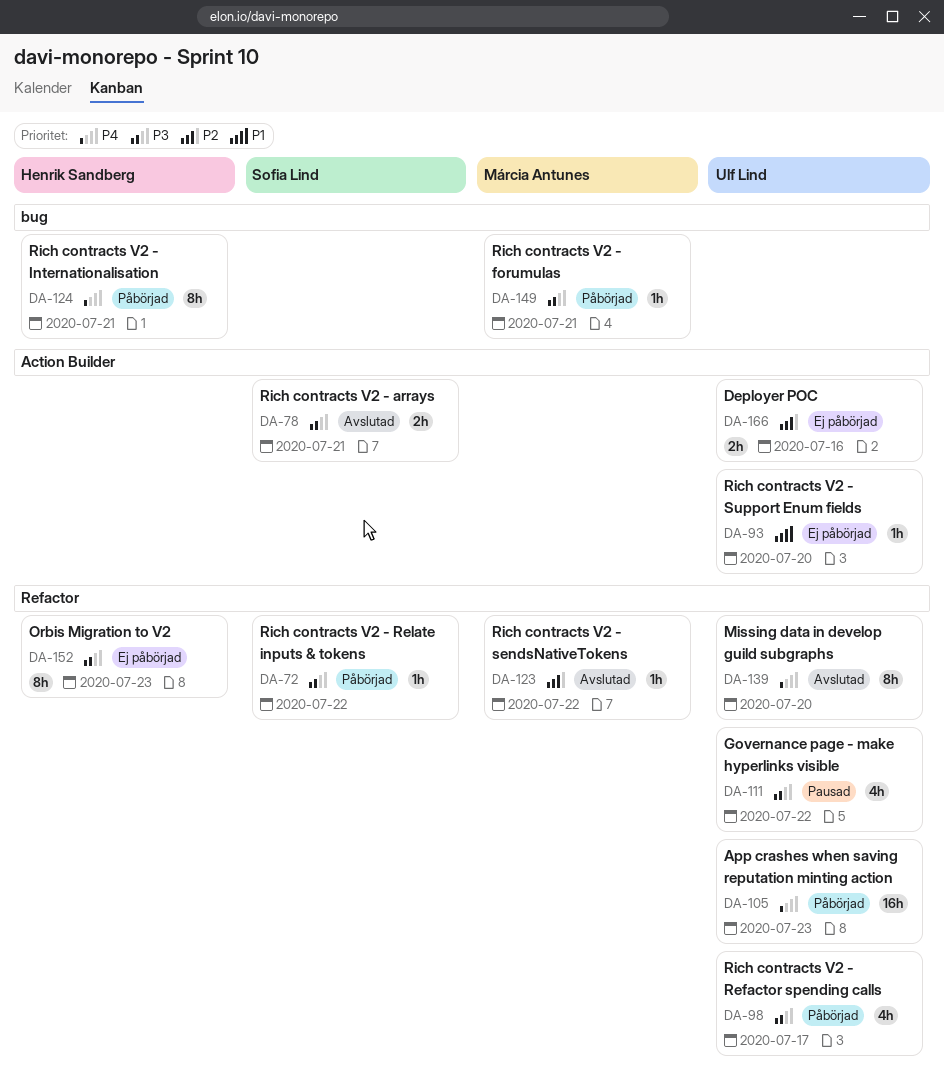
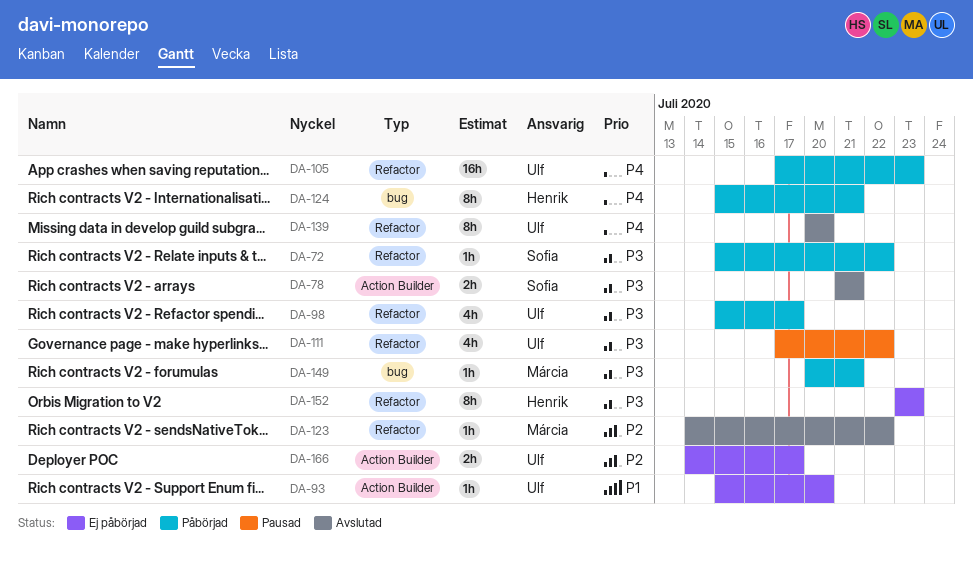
DA-166, due: Jul 16 -> Jul 17

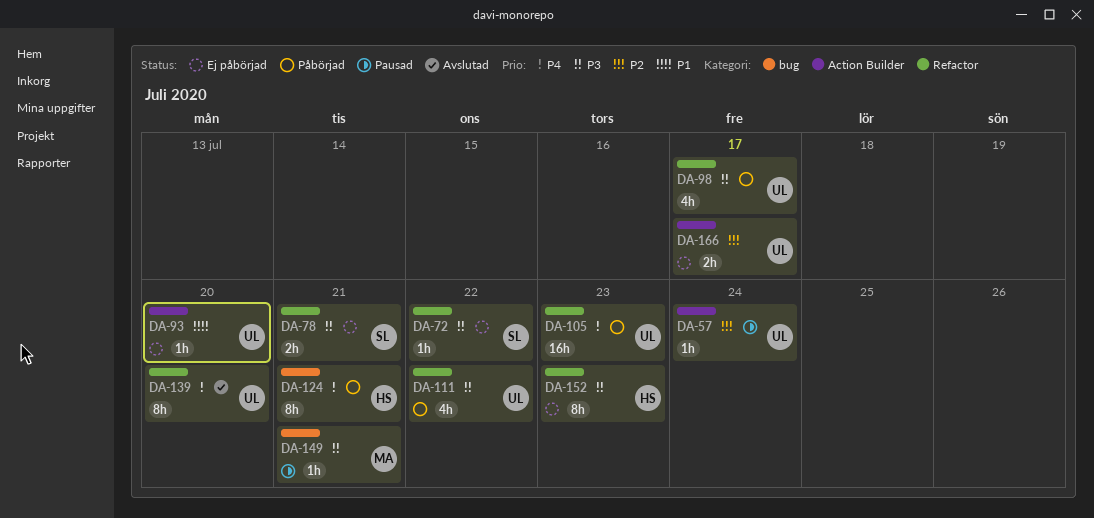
DA-57: none -> present
DA-72, status: Påbörjad -> Ej påbörjad
DA-78, status: Avslutad -> Ej påbörjad
DA-78, label: Action Builder -> Refactor
DA-111, status: Pausad -> Påbörjad
DA-123: present -> none
DA-149, status: Påbörjad -> Pausad

